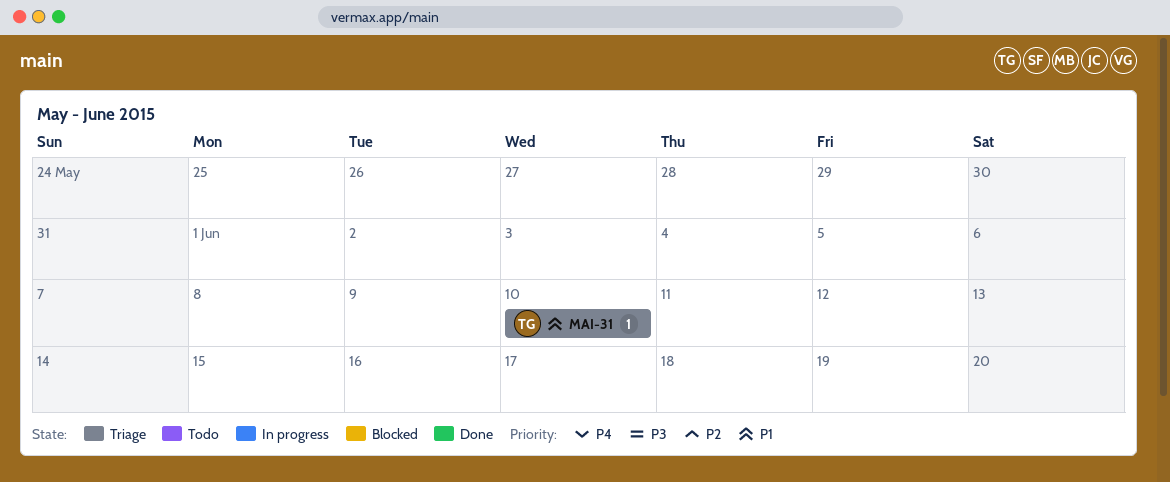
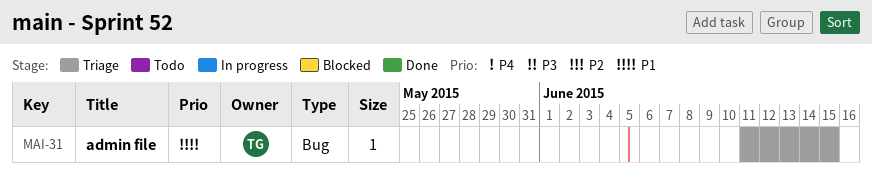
MAI-31, start: Jun 10 -> Jun 11
MAI-31, due: Jun 10 -> Jun 15

